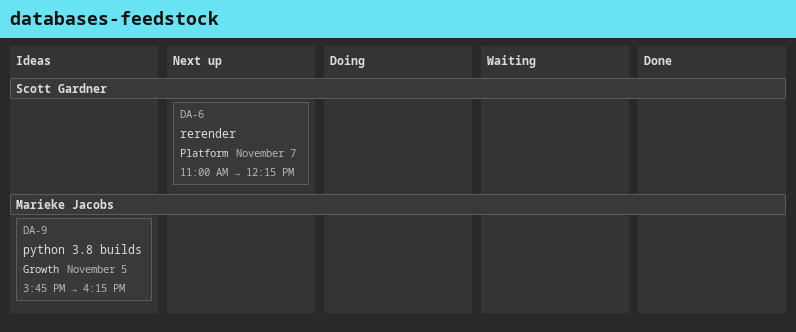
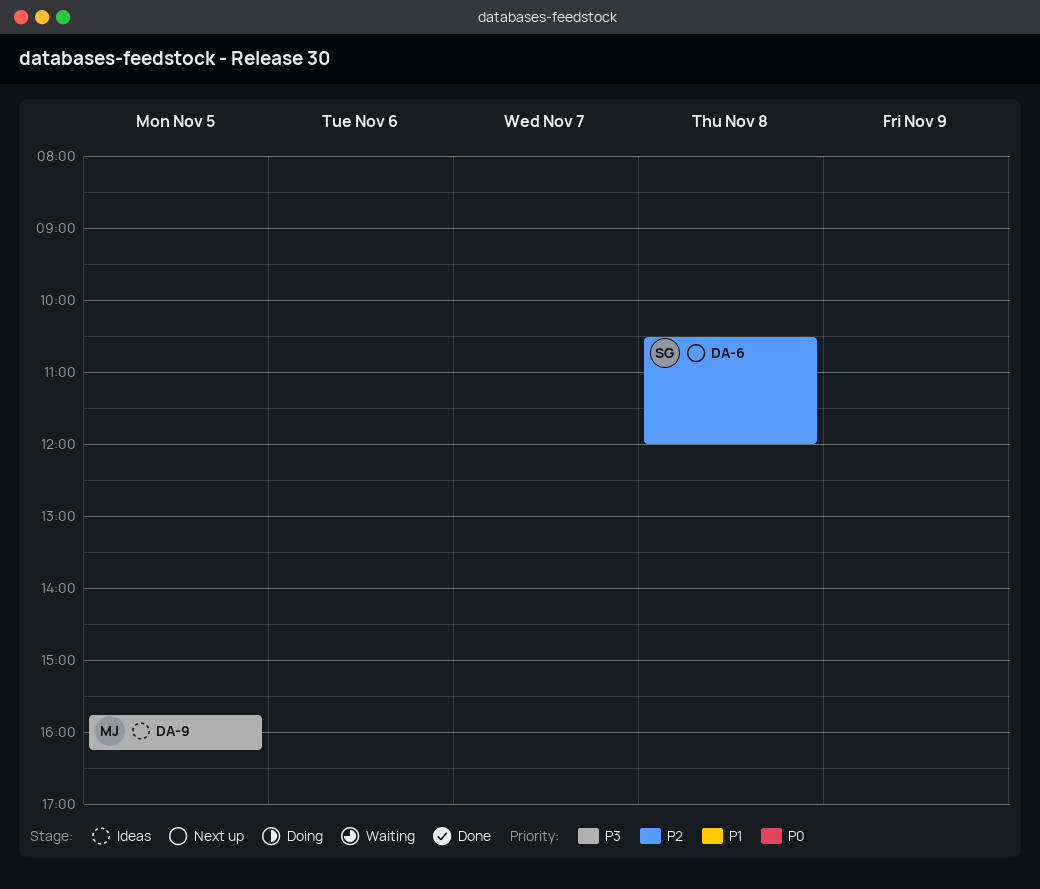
DA-6, day: Nov 7 -> Nov 8
DA-6, begins: 11:00 -> 10:30
DA-6, ends: 12:15 -> 12:00

